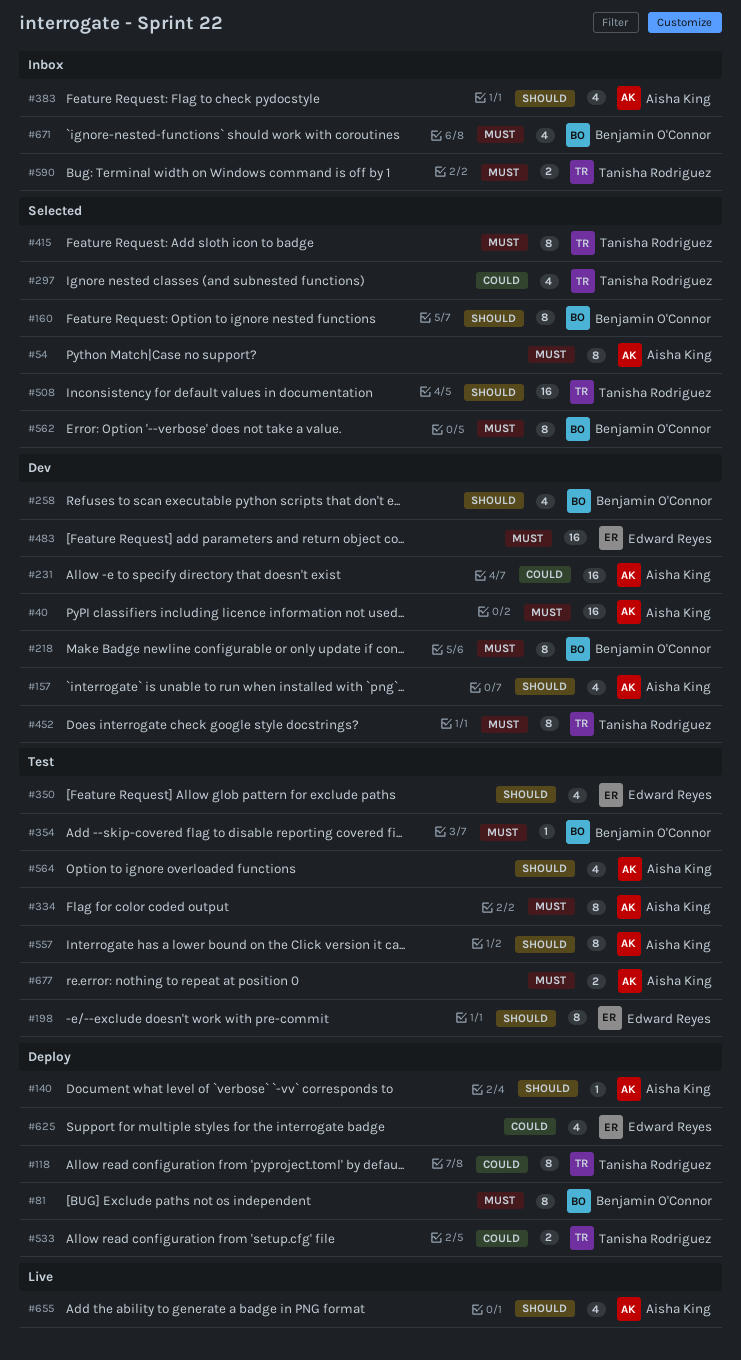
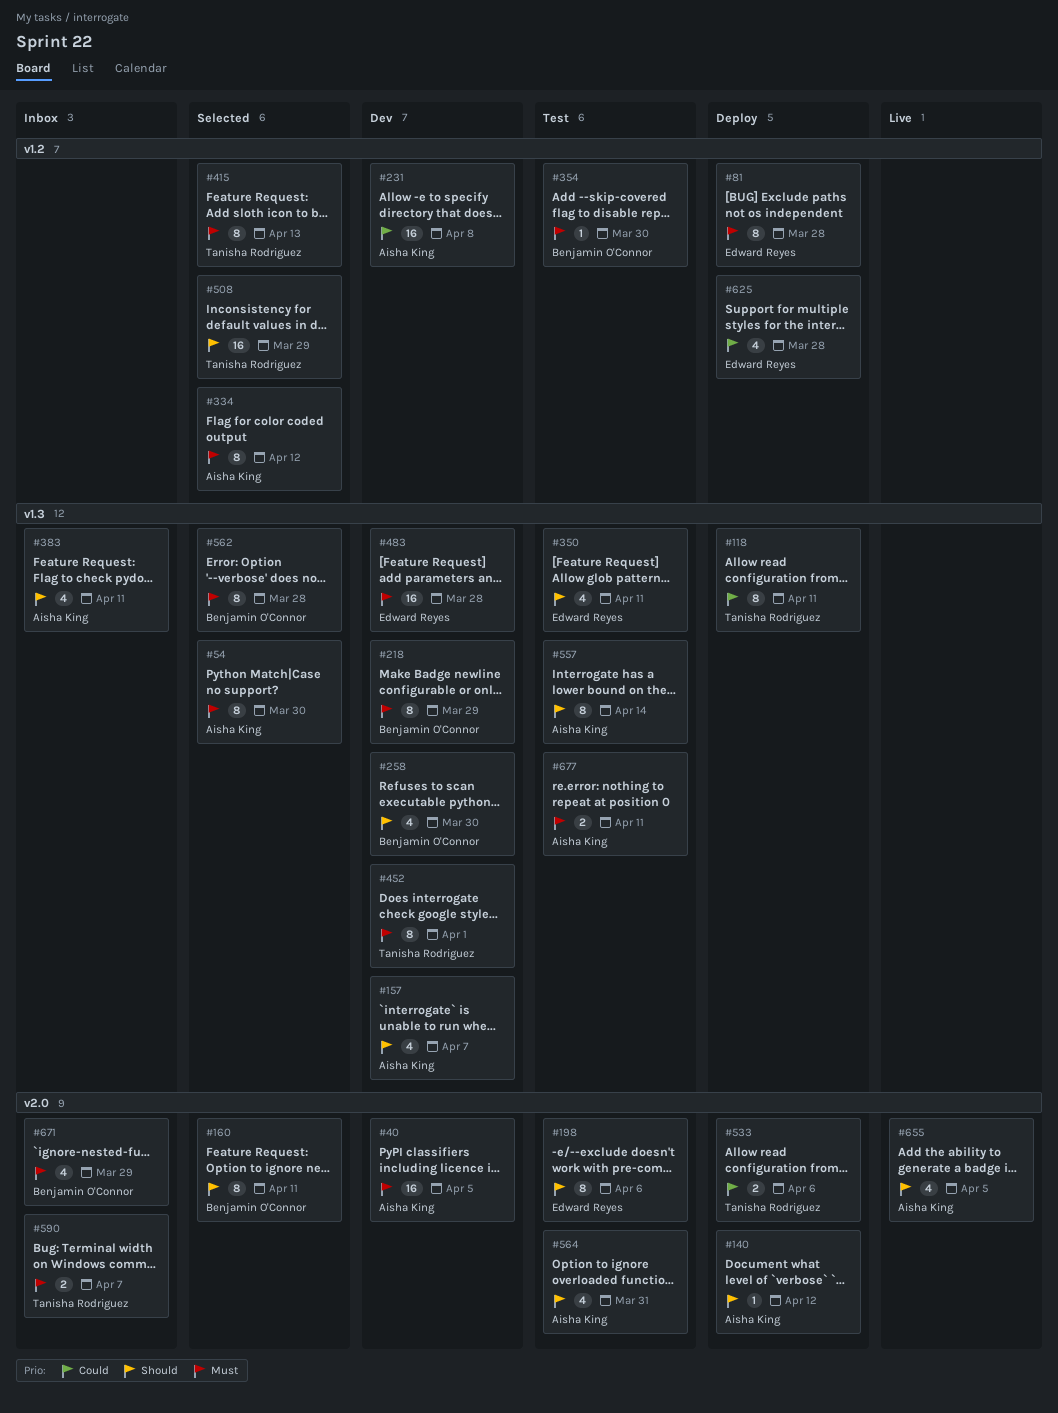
#81, owner: Benjamin O'Connor -> Edward Reyes
#297: present -> none
#334, status: Test -> Selected

